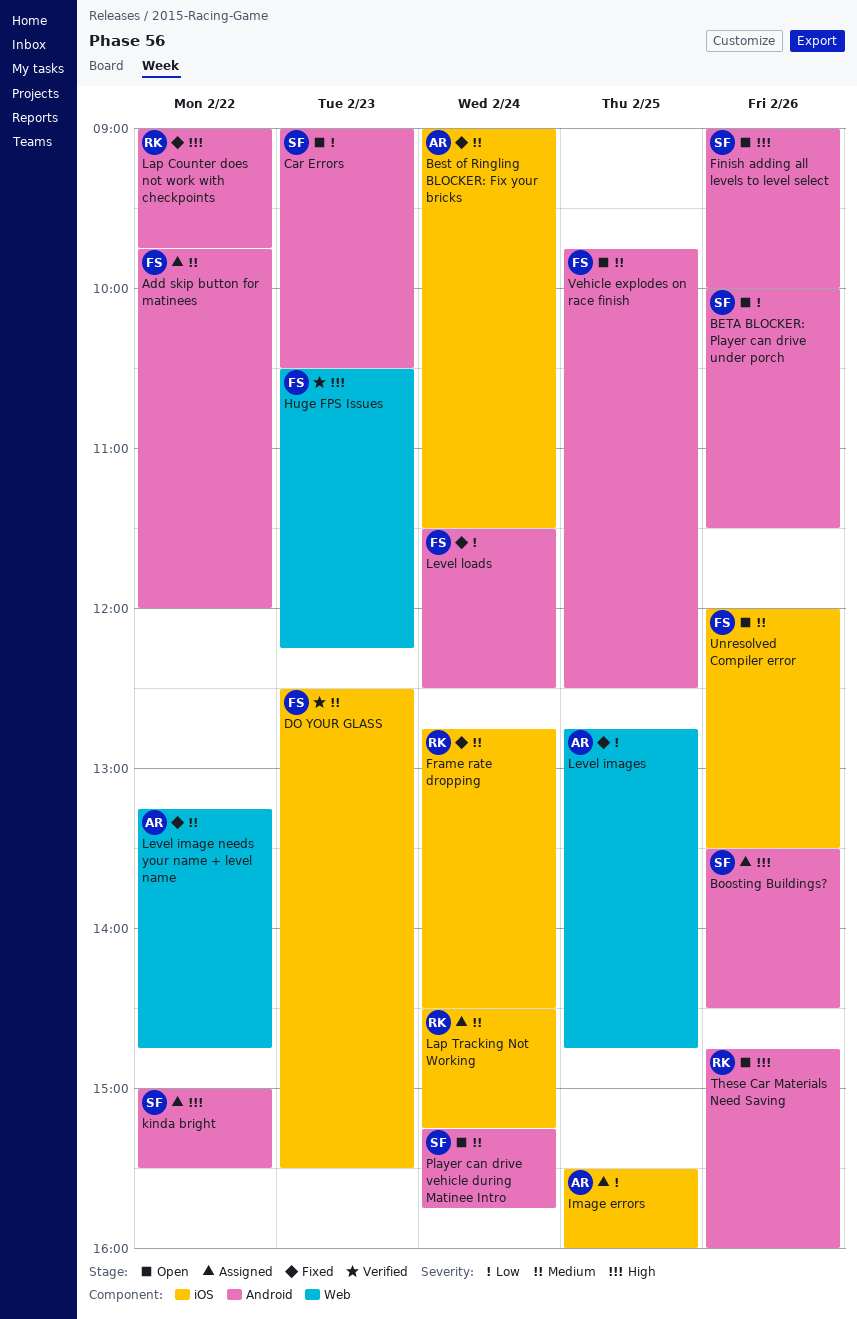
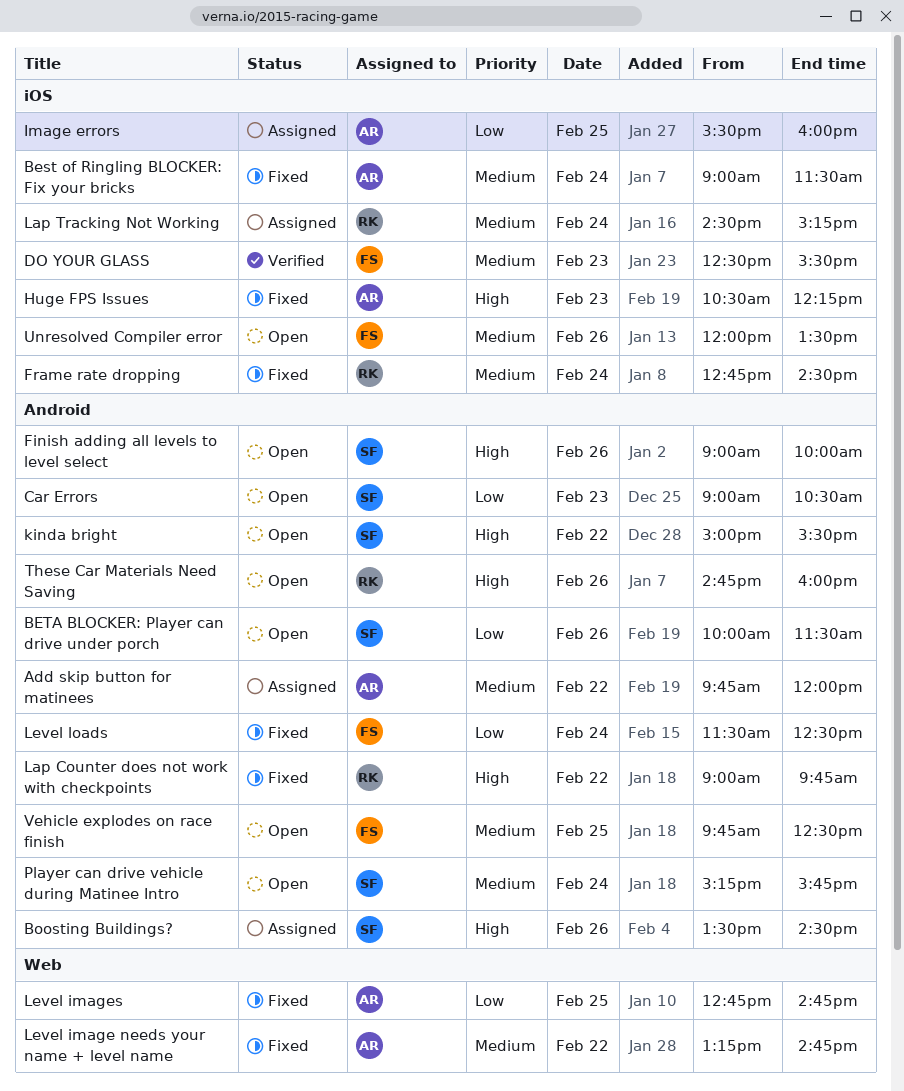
Add skip button for matinees, owner: FS -> AR
Huge FPS Issues, status: Verified -> Fixed
Huge FPS Issues, owner: FS -> AR
Huge FPS Issues, label: Web -> iOS
kinda bright, status: Assigned -> Open

